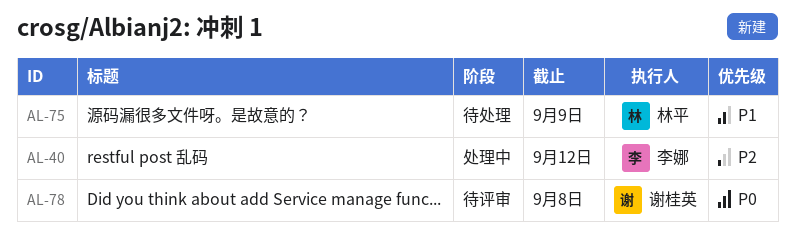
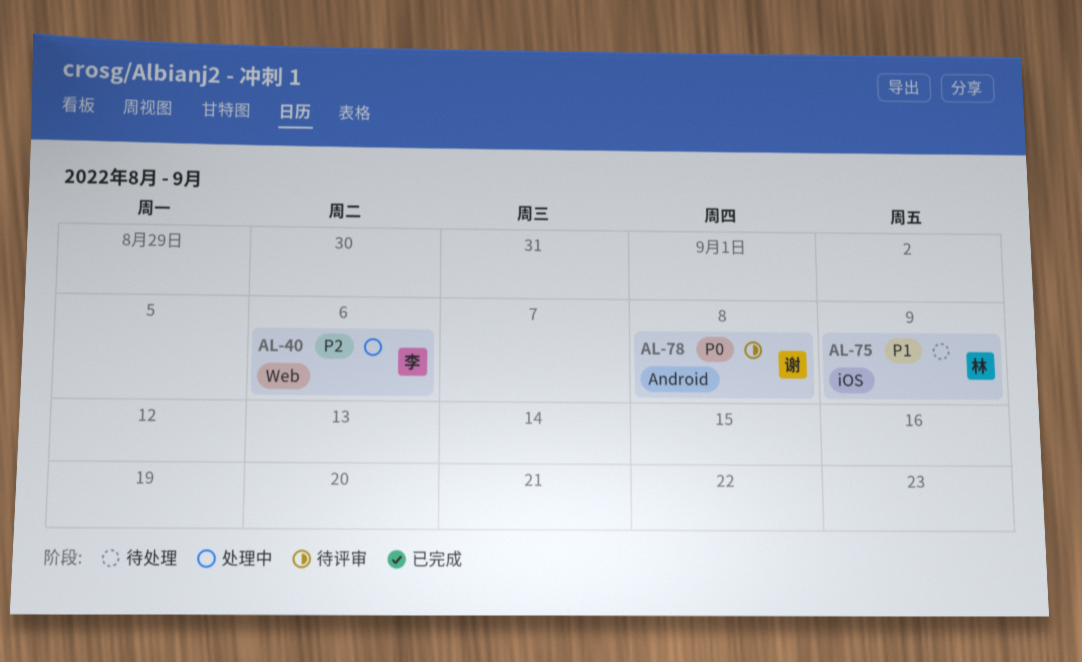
AL-40, due: Sep 12 -> Sep 6

